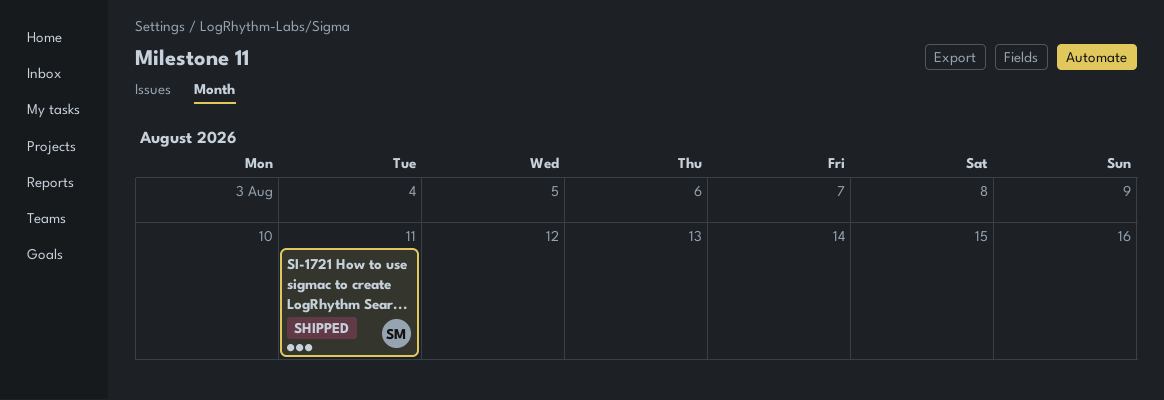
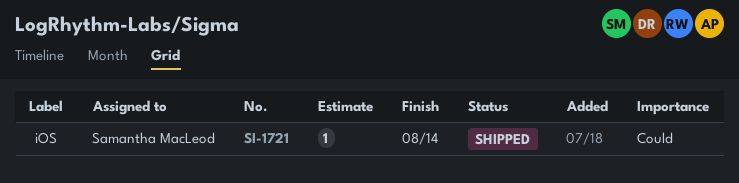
SI-1721, estimate: 3 -> 1
SI-1721, due: Aug 11 -> Aug 14

